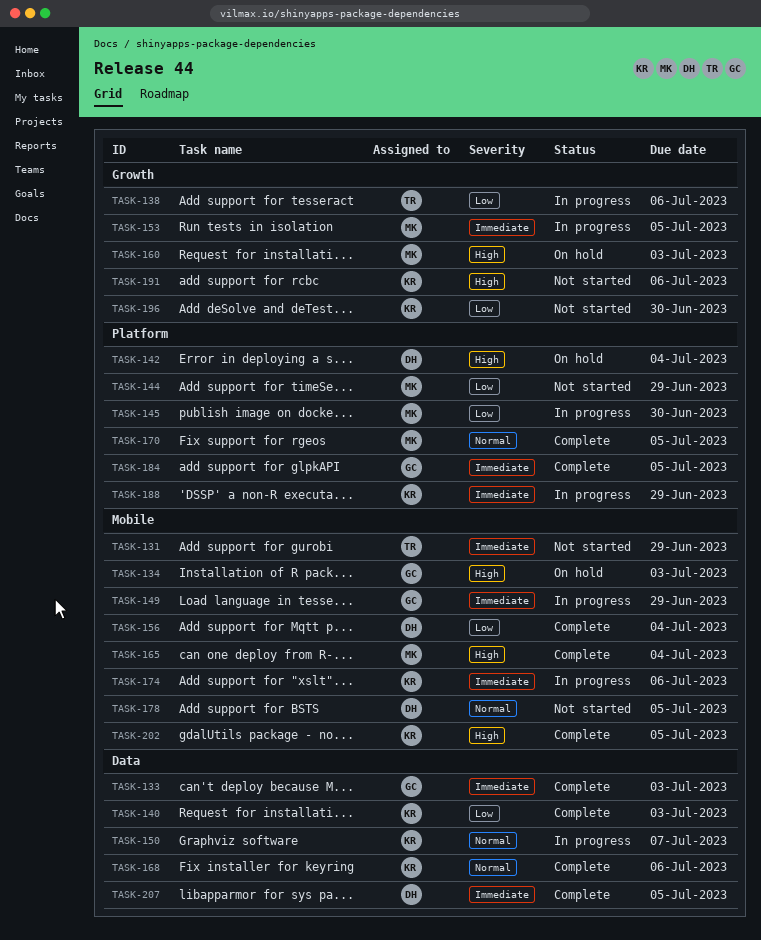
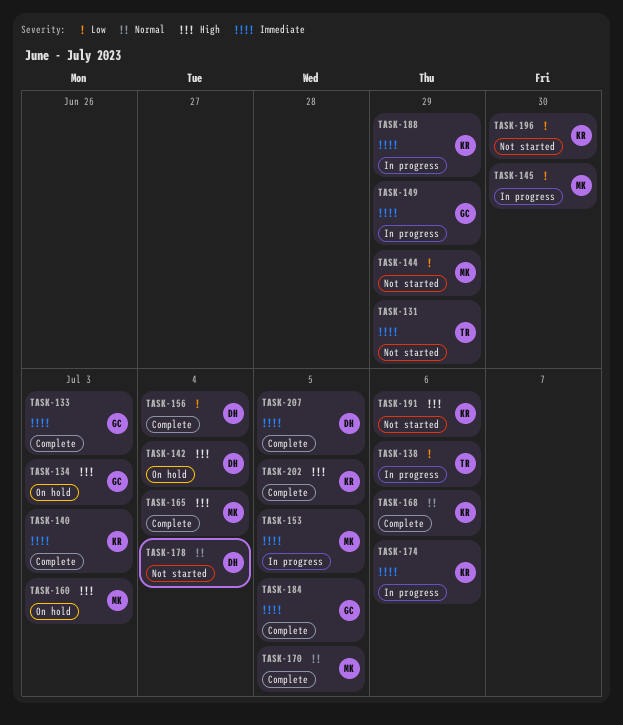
TASK-140, priority: Low -> Immediate
TASK-150: present -> none
TASK-178, due: Jul 5 -> Jul 4

